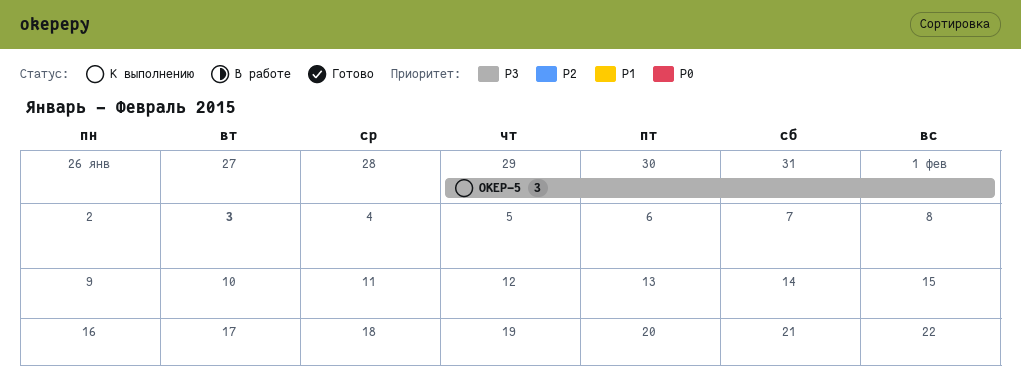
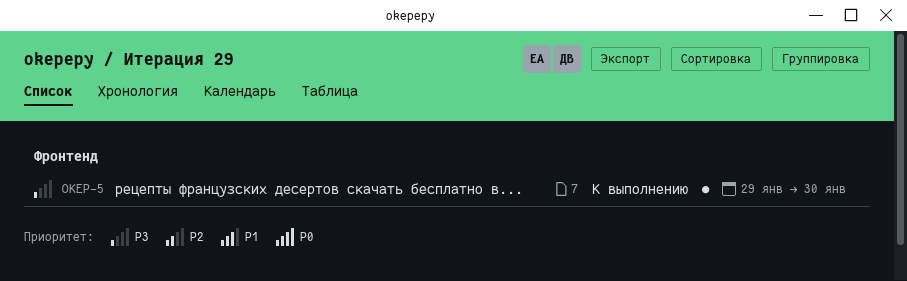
OKEP-5, estimate: 3 -> 1
OKEP-5, due: Feb 1 -> Jan 30

